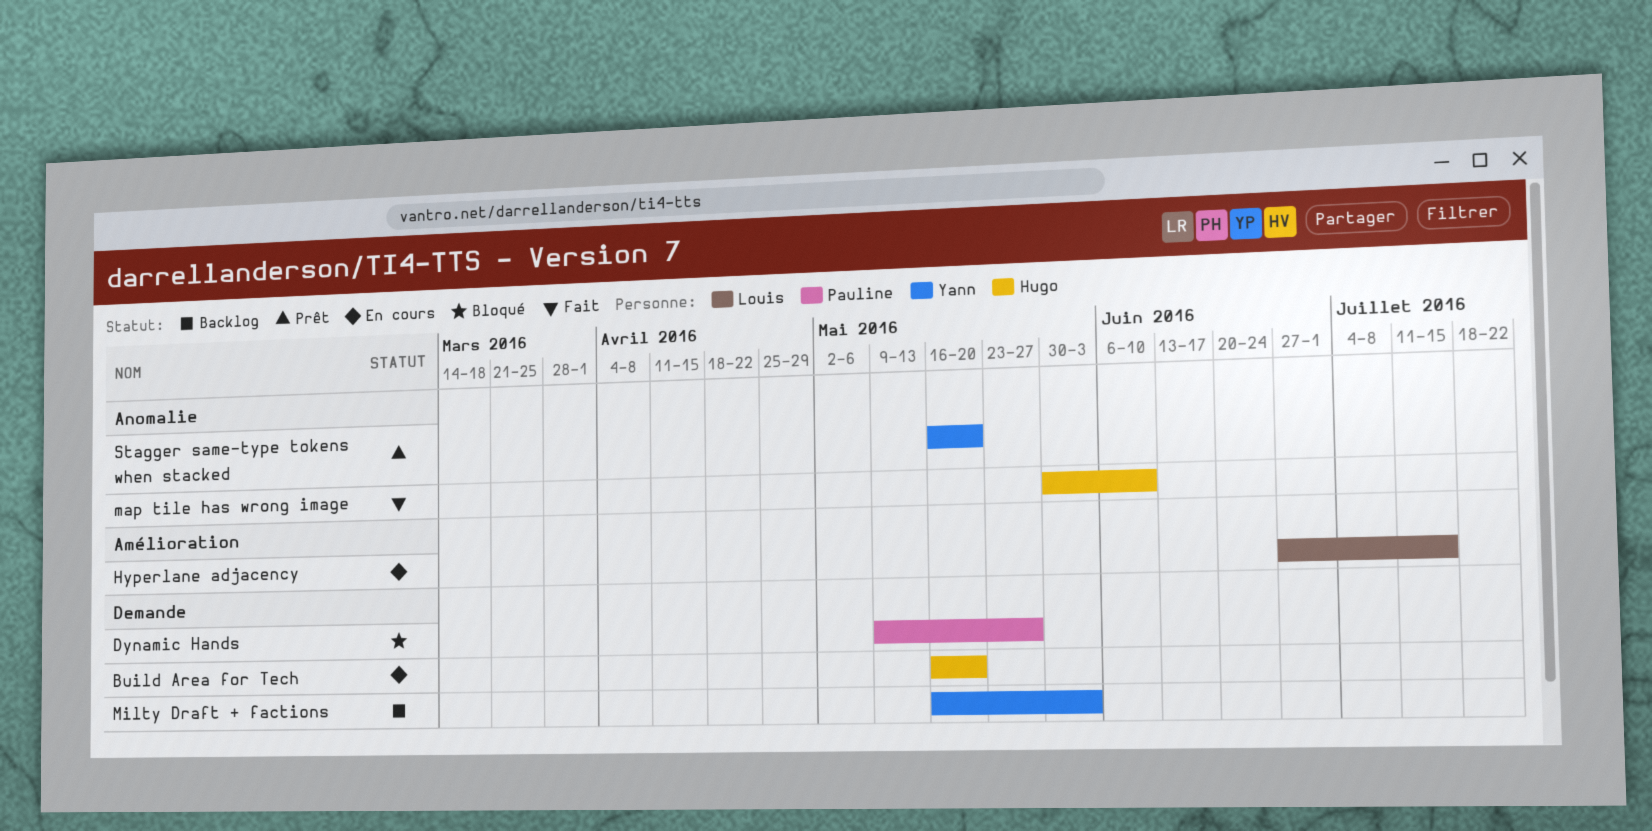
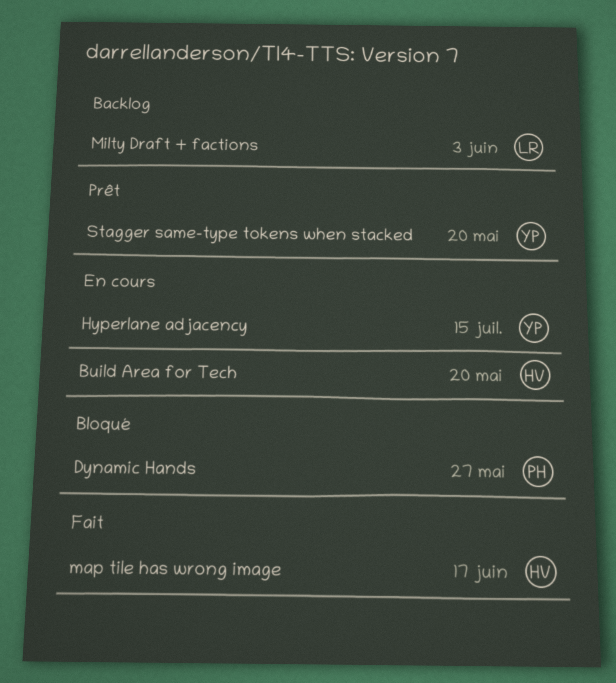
Hyperlane adjacency, owner: Louis -> Yann
map tile has wrong image, due: Jun 10 -> Jun 17
Milty Draft + factions, owner: Yann -> Louis

